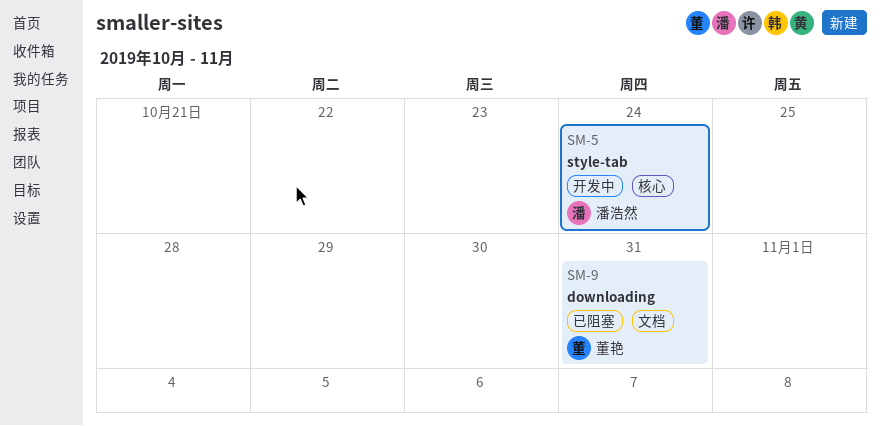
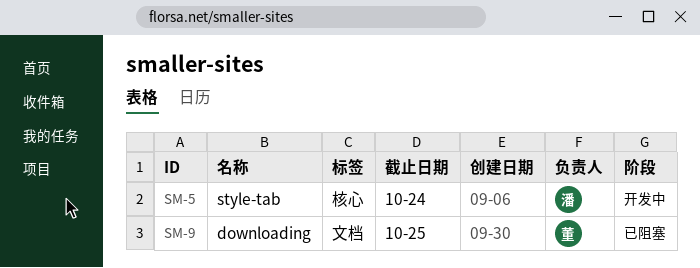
SM-9, due: Oct 31 -> Oct 25

